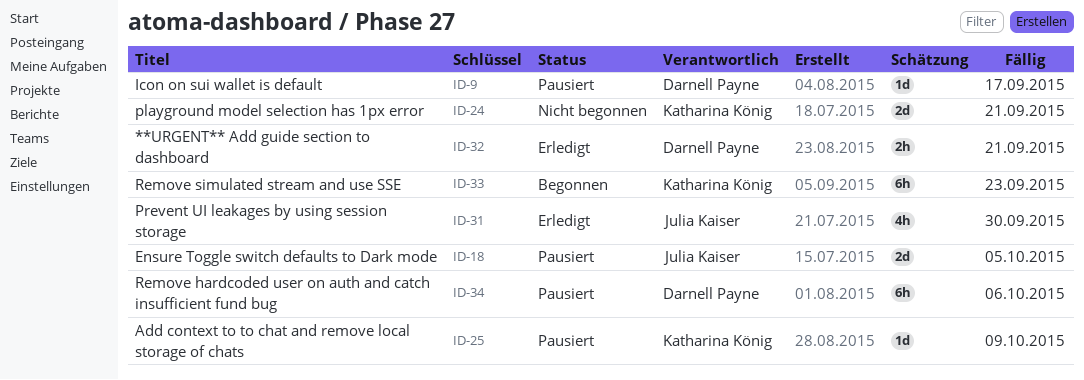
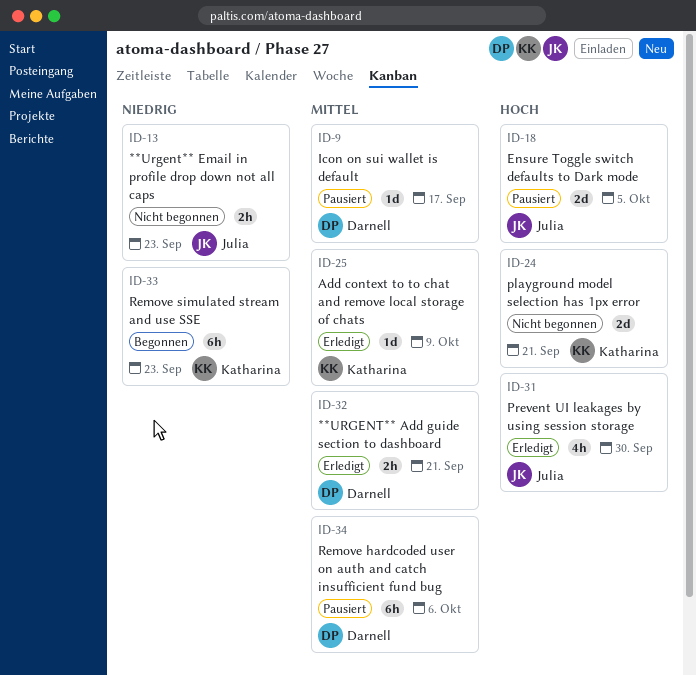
ID-13: none -> present
ID-25, status: Pausiert -> Erledigt

